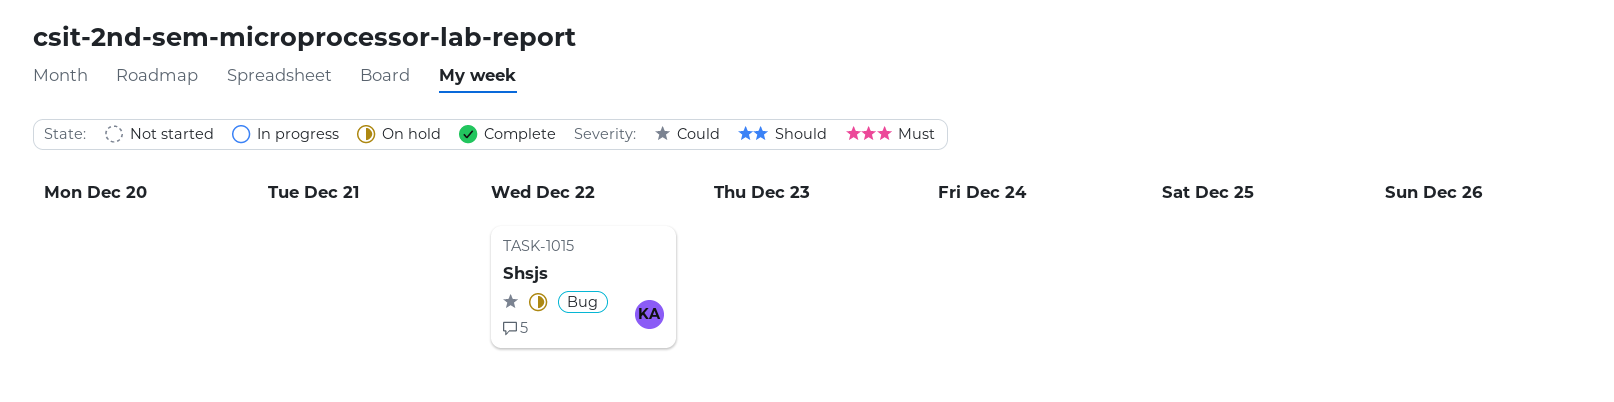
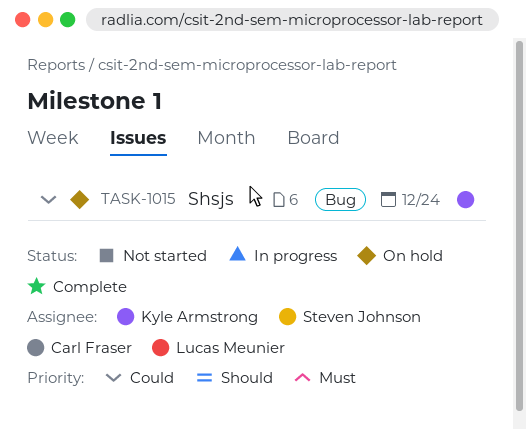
TASK-1015, due: Dec 22 -> Dec 24

